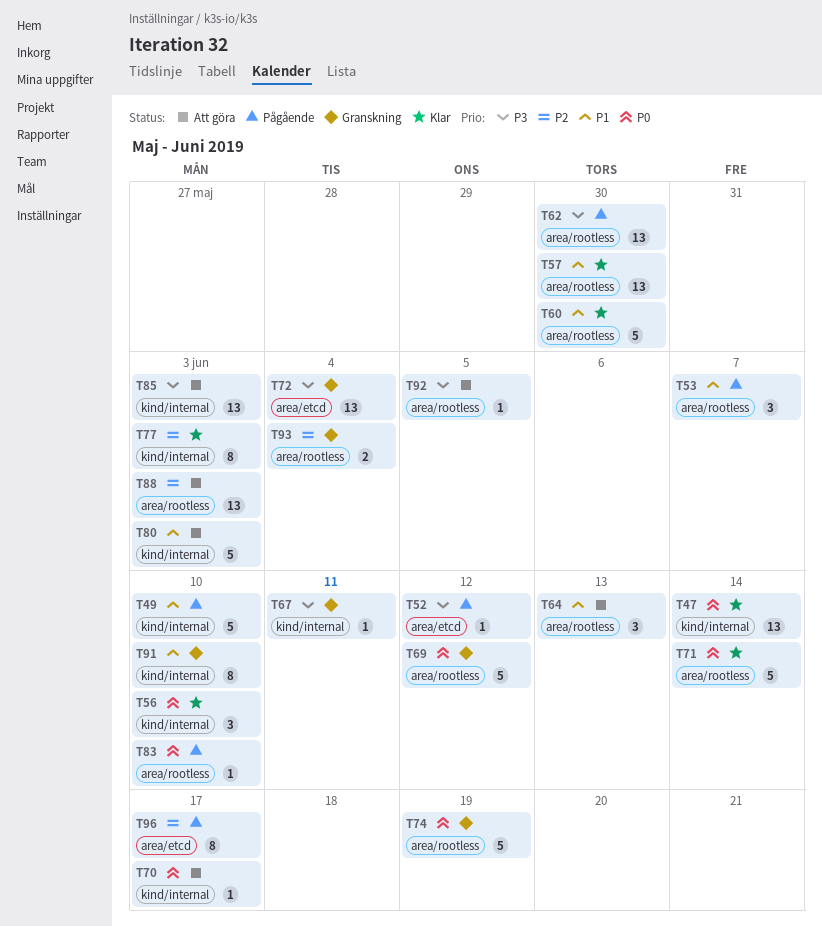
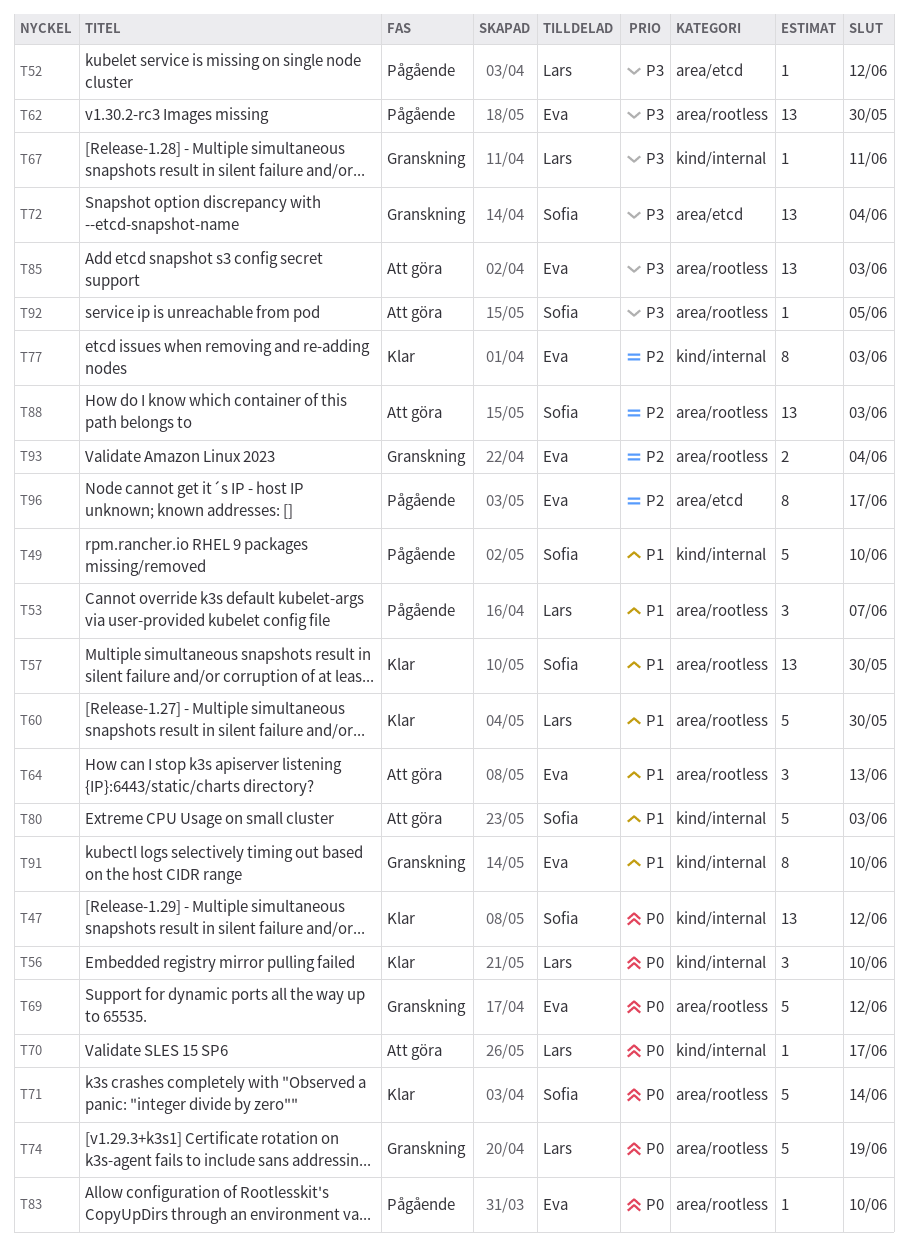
T47, due: Jun 14 -> Jun 12
T85, label: kind/internal -> area/rootless

